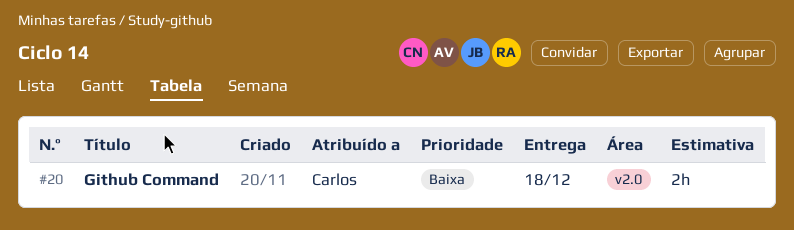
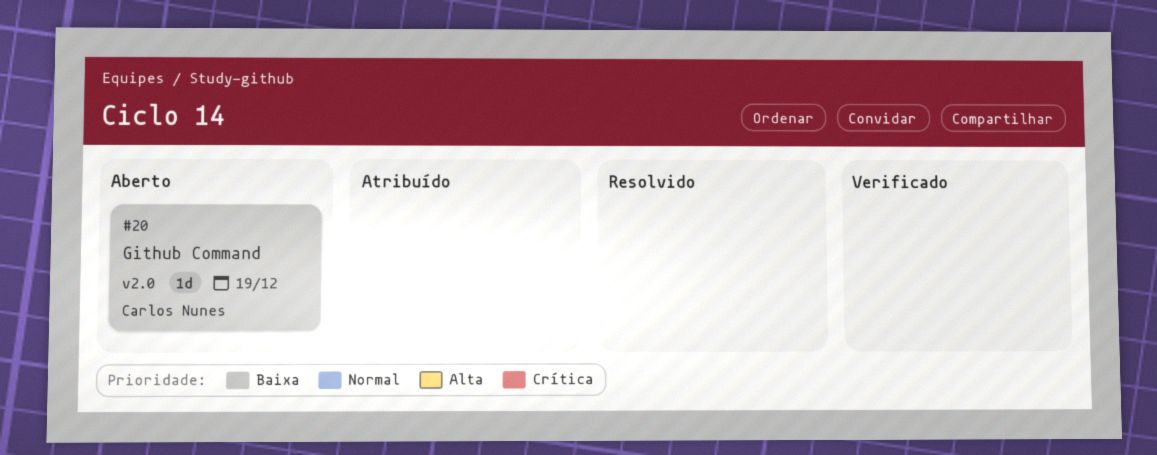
#20, estimate: 2h -> 1d
#20, due: Dec 18 -> Dec 19

